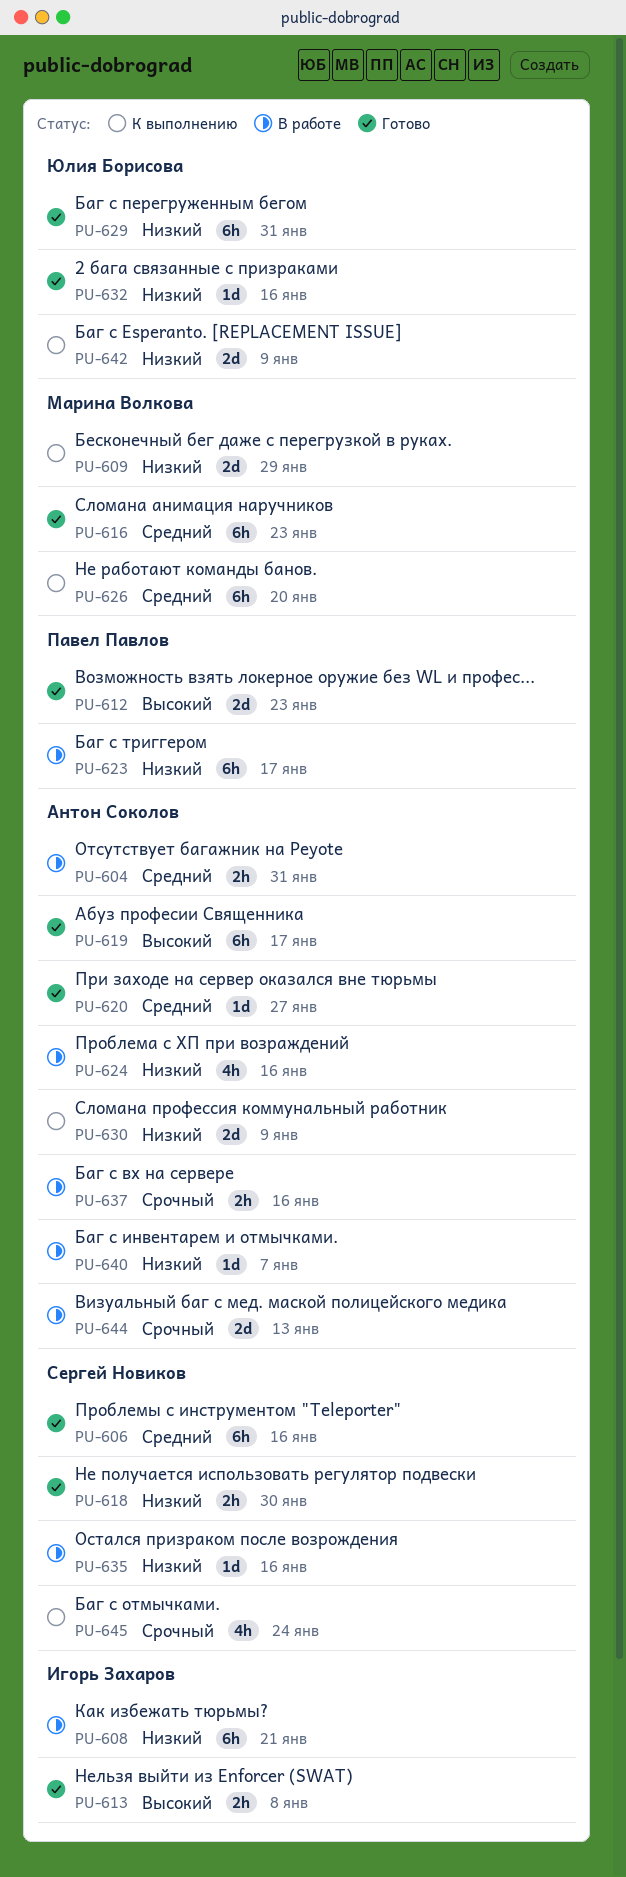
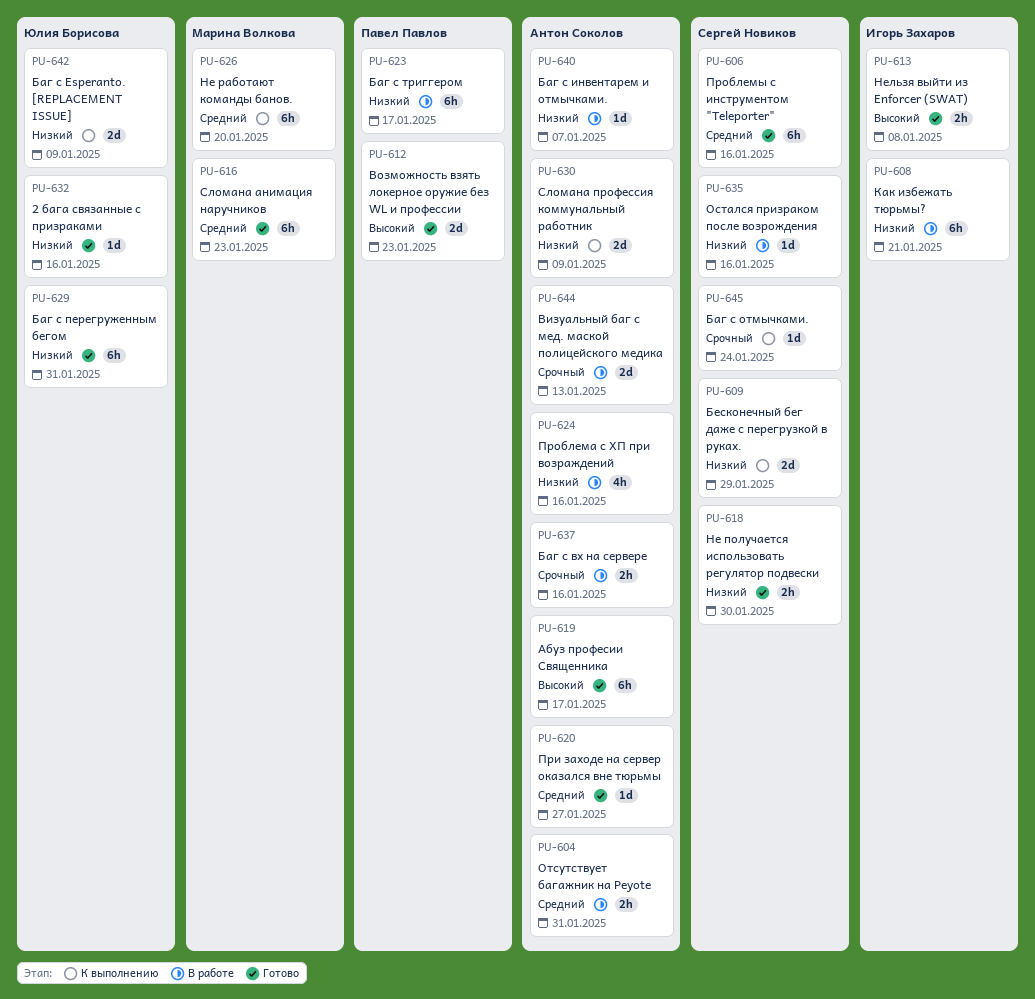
PU-609, owner: Марина Волкова -> Сергей Новиков
PU-645, estimate: 4h -> 1d

